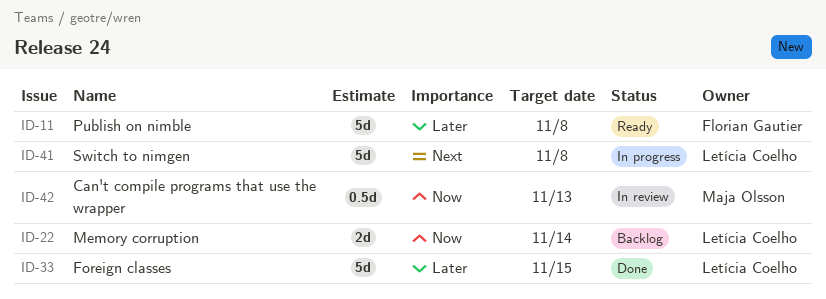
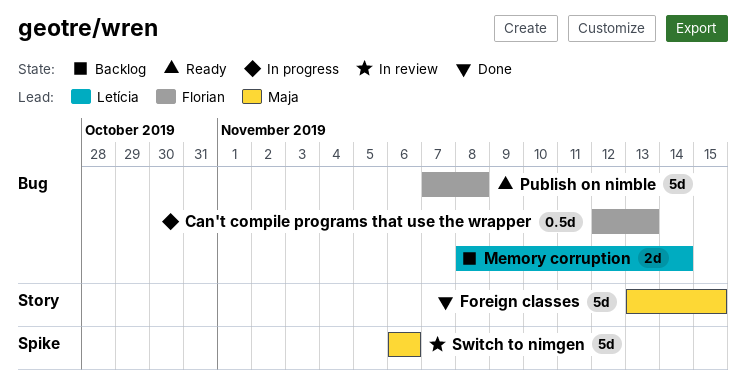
Can't compile programs that use the wrapper, status: In review -> In progress
Can't compile programs that use the wrapper, owner: Maja Olsson -> Florian Gautier
Foreign classes, owner: Letícia Coelho -> Maja Olsson
Switch to nimgen, status: In progress -> In review
Switch to nimgen, owner: Letícia Coelho -> Maja Olsson
Switch to nimgen, due: Nov 8 -> Nov 6

